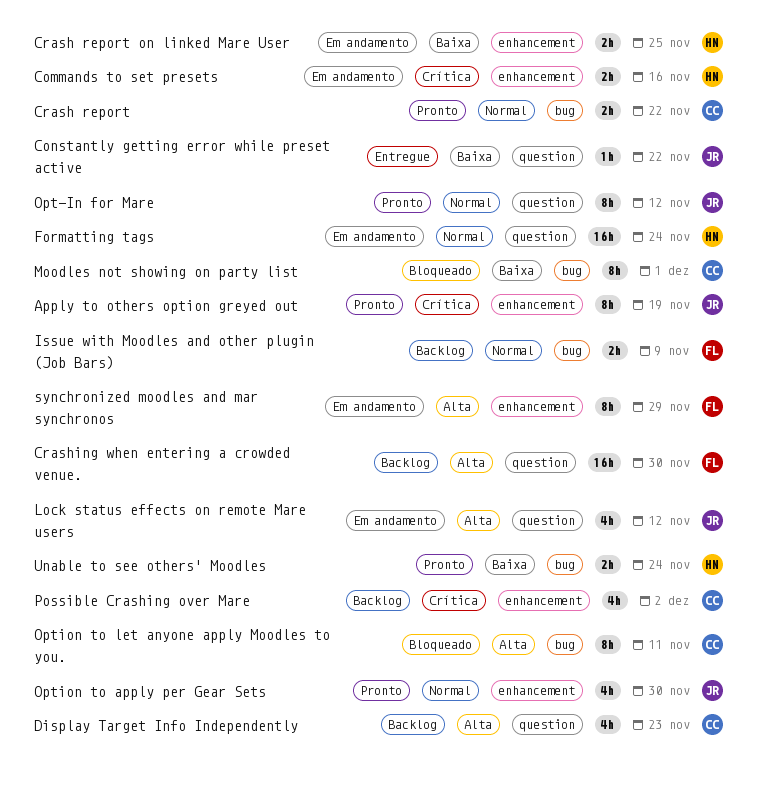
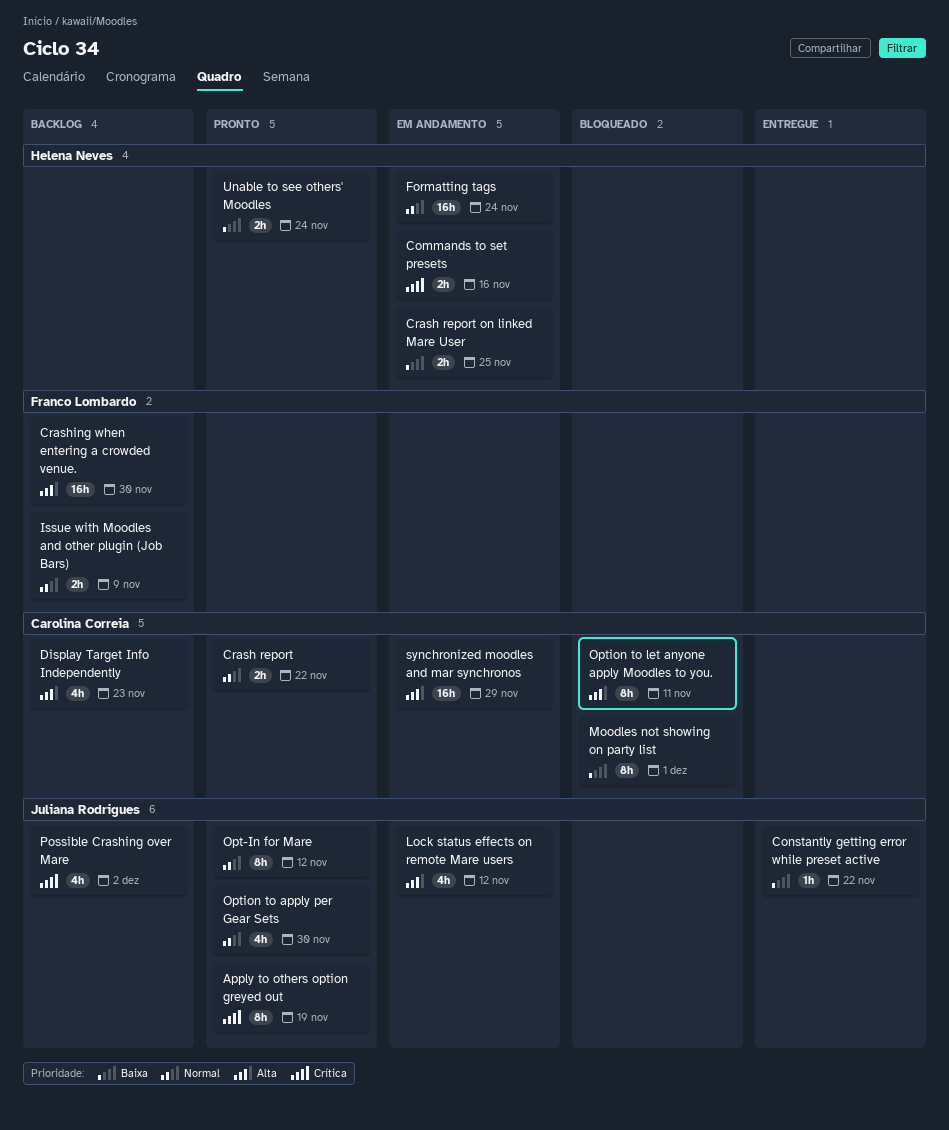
Possible Crashing over Mare, owner: Carolina Correia -> Juliana Rodrigues
synchronized moodles and mar synchronos, owner: Franco Lombardo -> Carolina Correia
synchronized moodles and mar synchronos, estimate: 8h -> 16h

